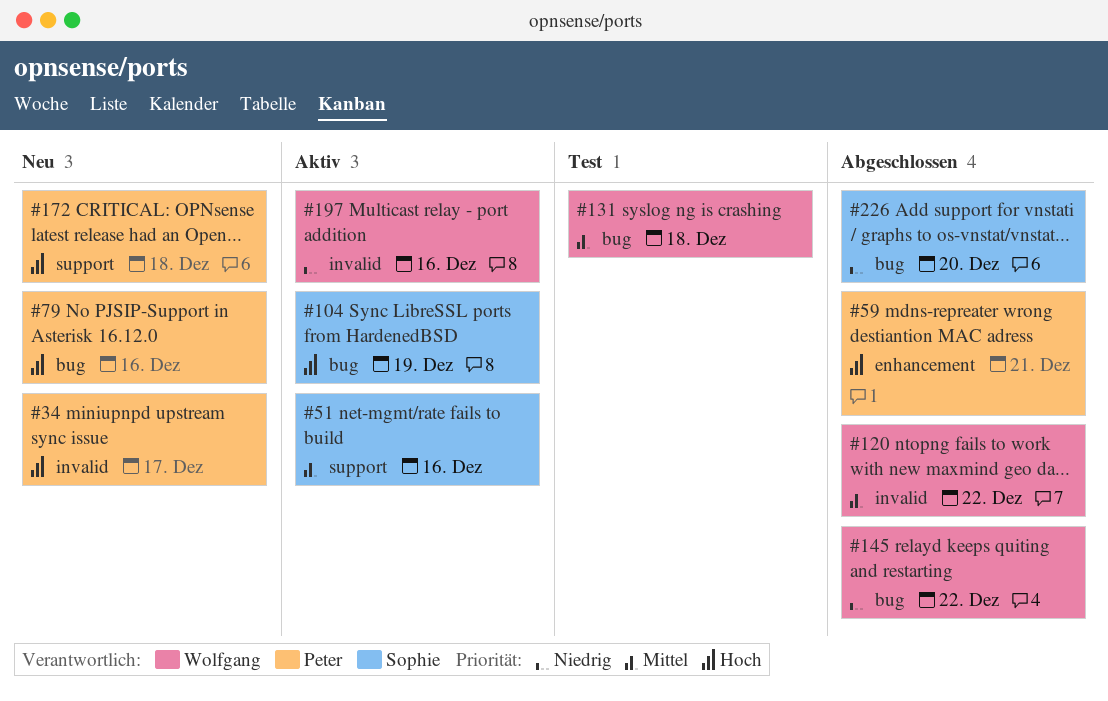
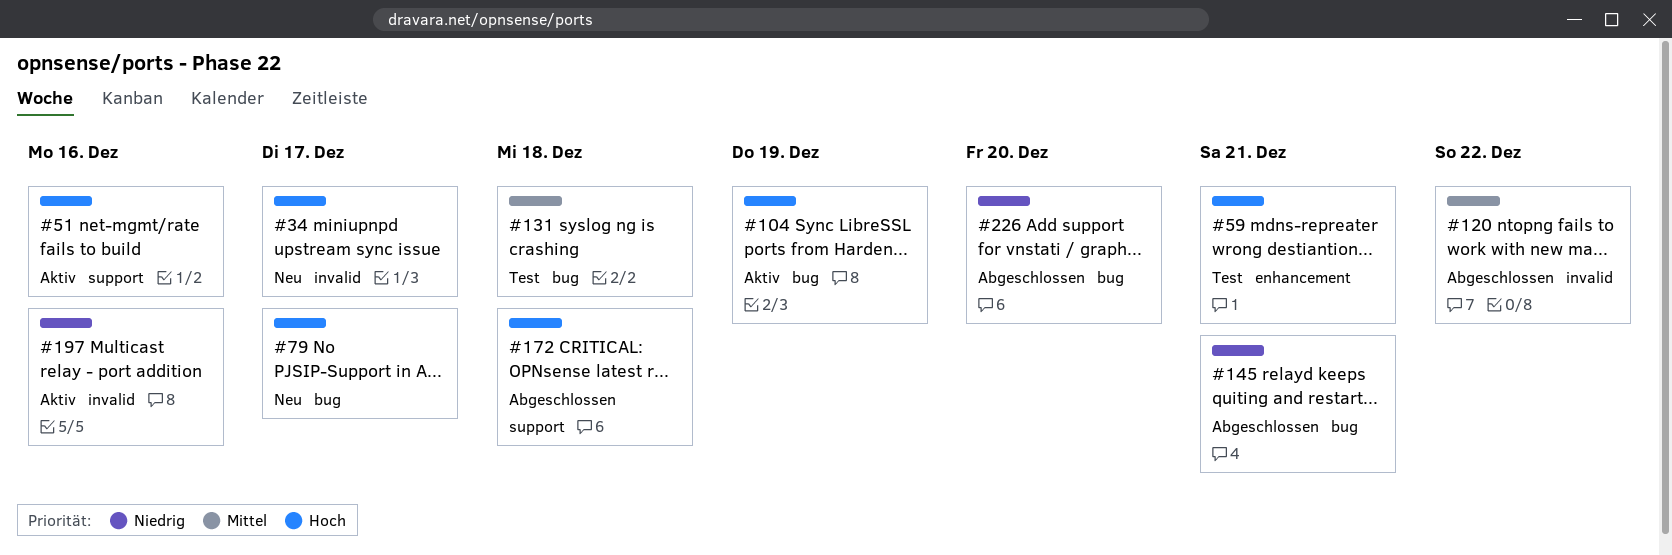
#51, priority: Mittel -> Hoch
#59, status: Abgeschlossen -> Test
#79, due: Dec 16 -> Dec 17
#145, due: Dec 22 -> Dec 21
#172, status: Neu -> Abgeschlossen

